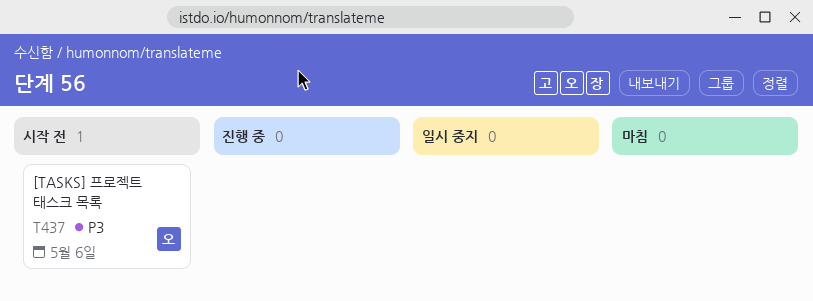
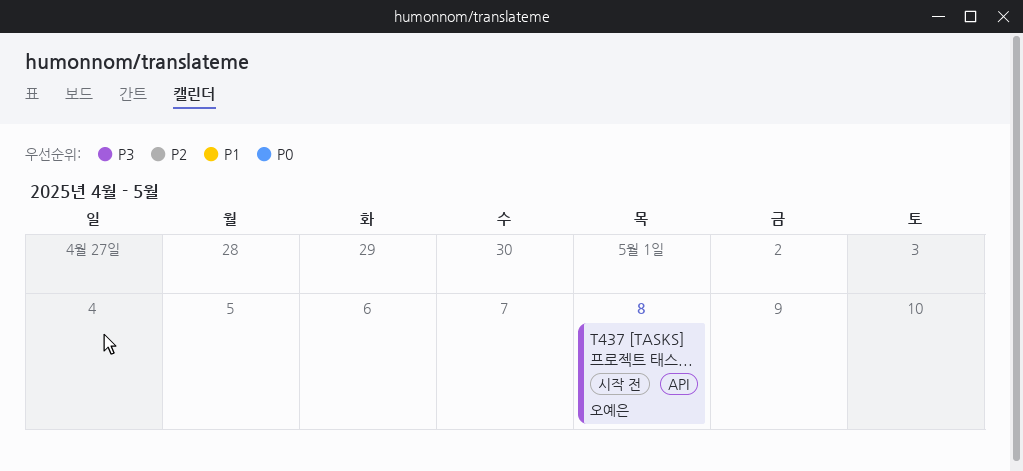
T437, due: May 6 -> May 8

